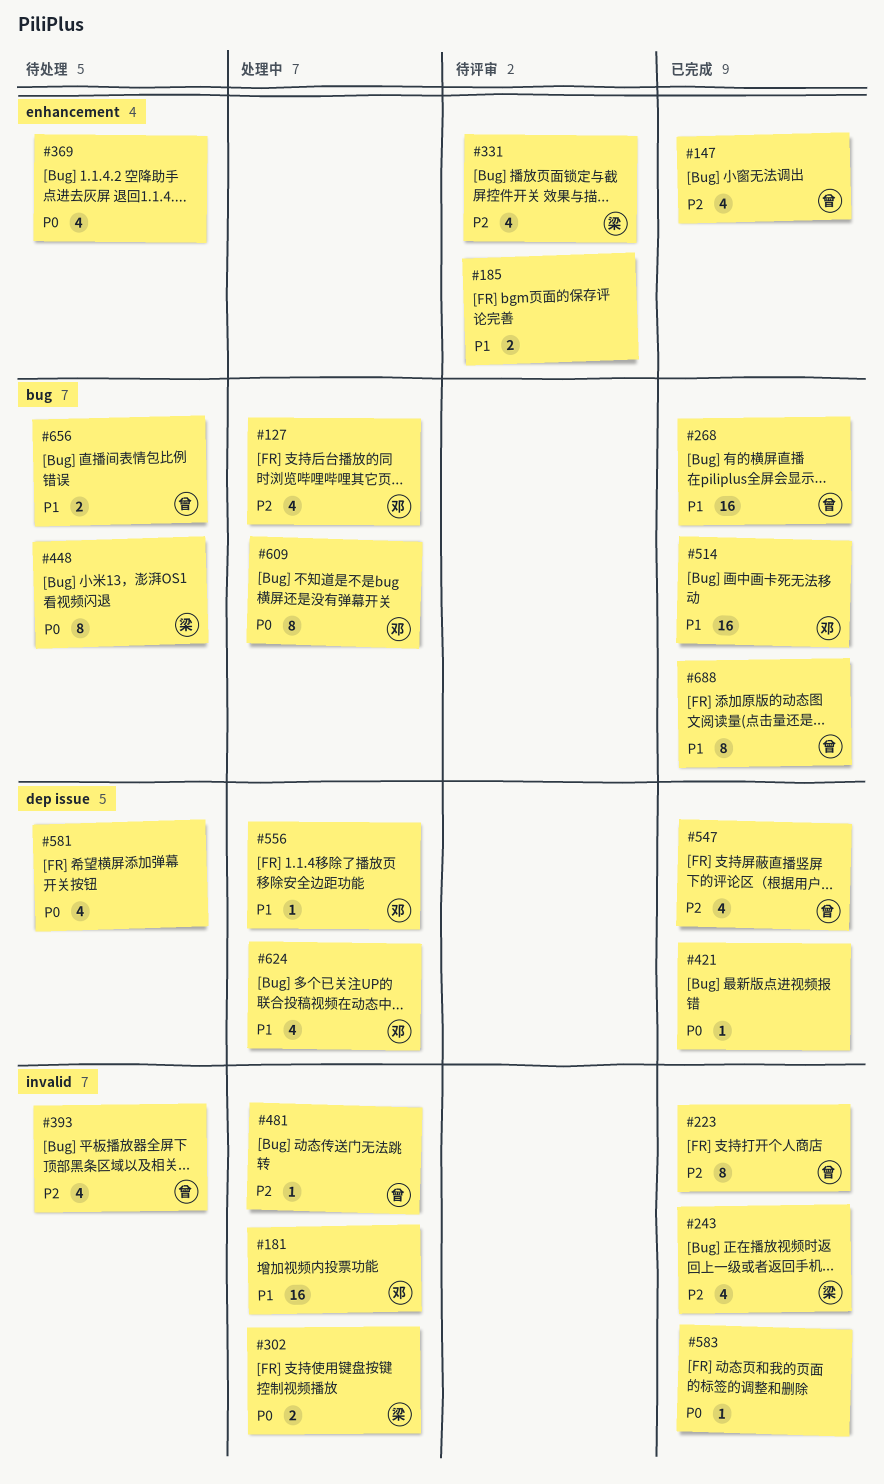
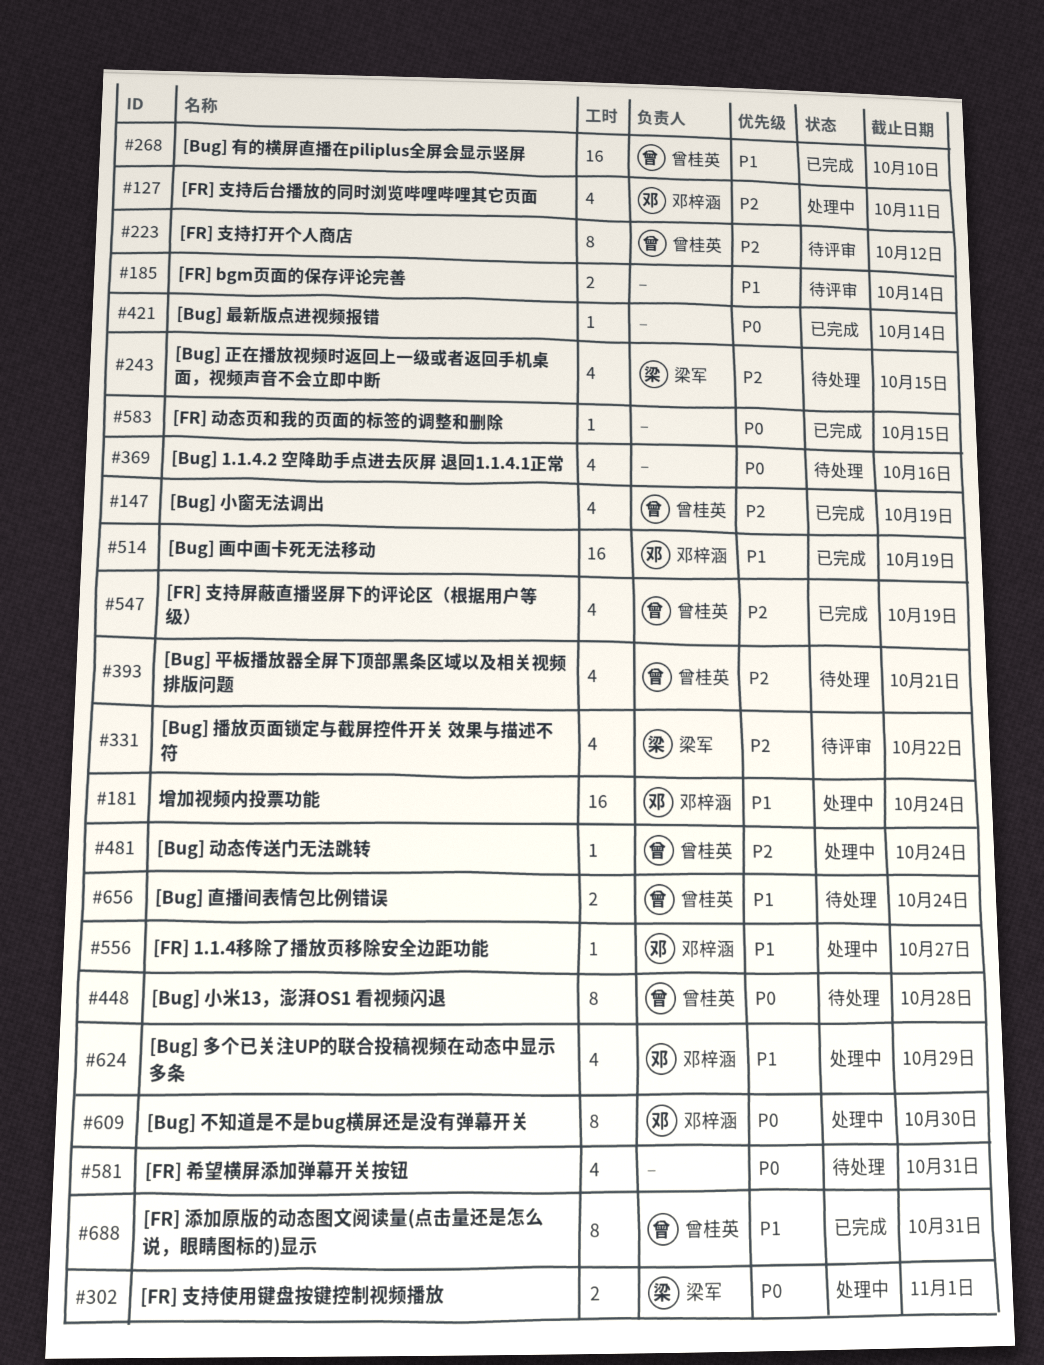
#223, status: 已完成 -> 待评审
#243, status: 已完成 -> 待处理
#448, owner: 梁军 -> 曾桂英

